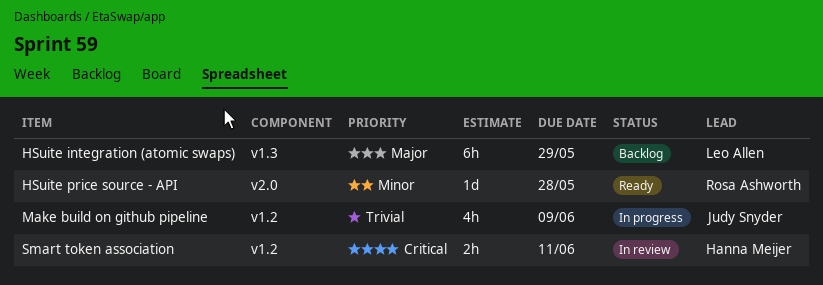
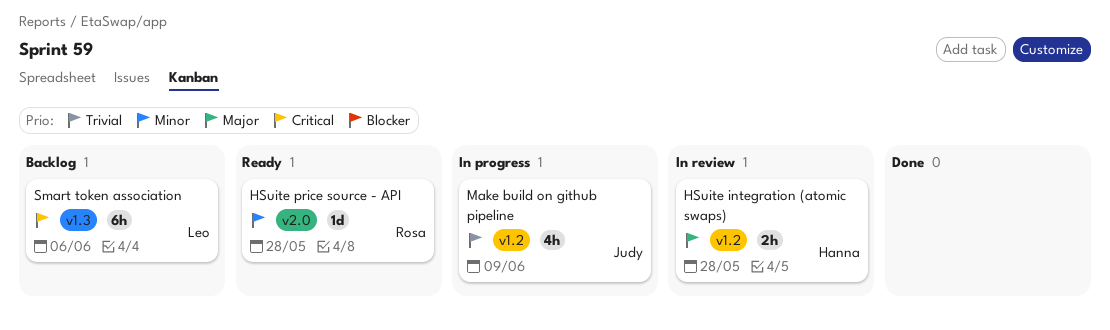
HSuite integration (atomic swaps), status: Backlog -> In review
HSuite integration (atomic swaps), owner: Leo Allen -> Hanna Meijer
HSuite integration (atomic swaps), label: v1.3 -> v1.2
HSuite integration (atomic swaps), estimate: 6h -> 2h
HSuite integration (atomic swaps), due: May 29 -> May 28
Smart token association, status: In review -> Backlog
Smart token association, owner: Hanna Meijer -> Leo Allen
Smart token association, label: v1.2 -> v1.3
Smart token association, estimate: 2h -> 6h
Smart token association, due: Jun 11 -> Jun 6

